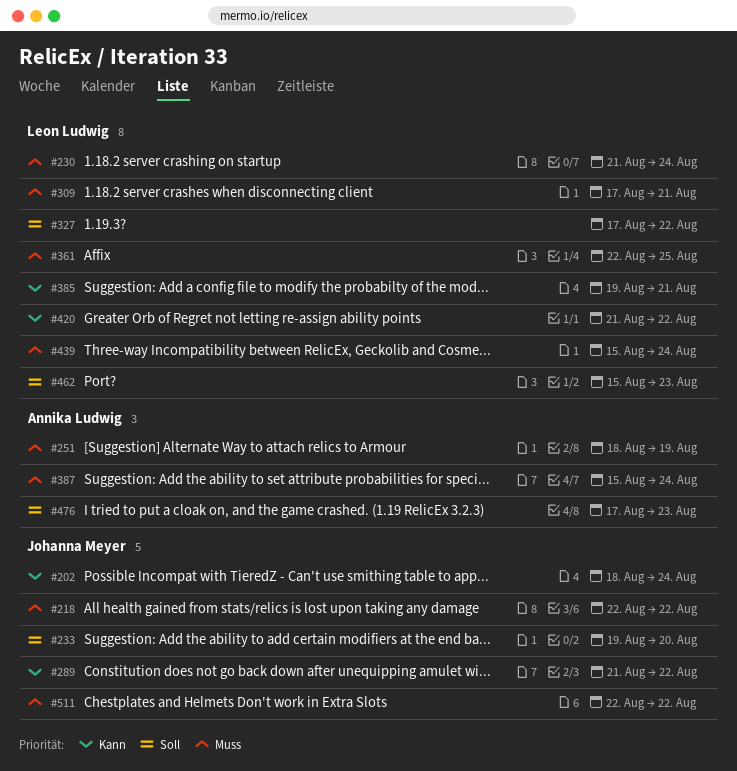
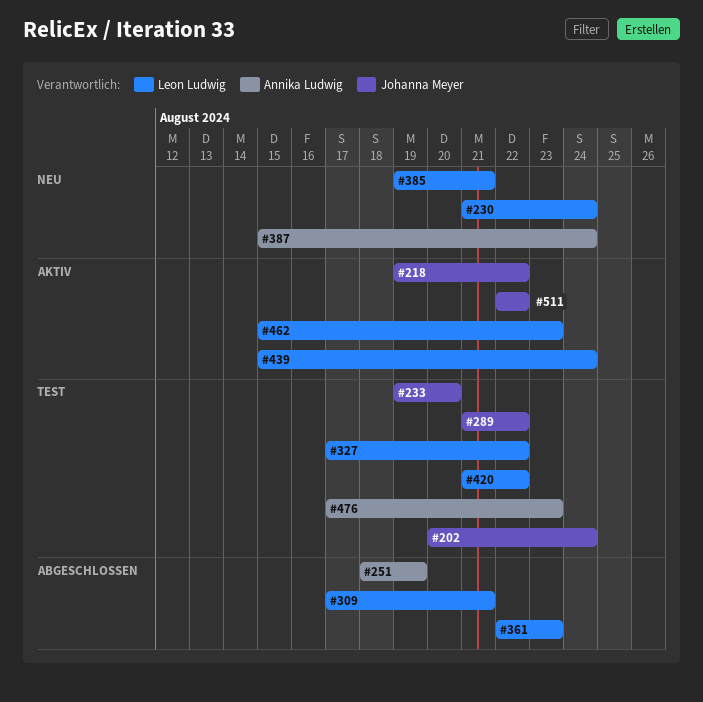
#202, start: Aug 18 -> Aug 20
#218, start: Aug 22 -> Aug 19
#361, due: Aug 25 -> Aug 23

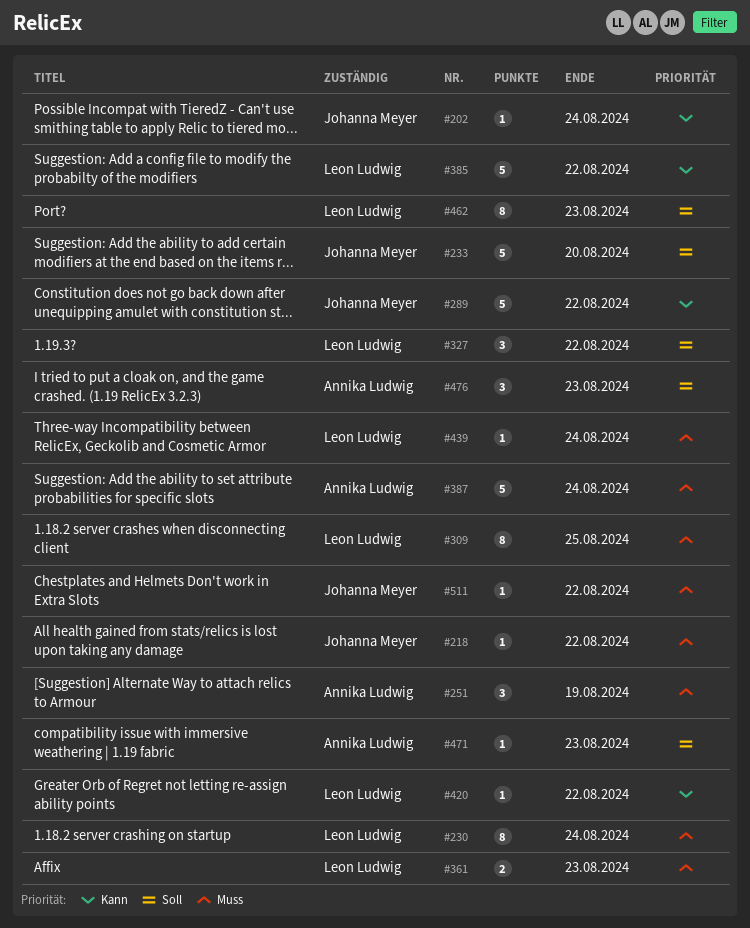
#309, due: Aug 21 -> Aug 25
#385, due: Aug 21 -> Aug 22
#471: none -> present

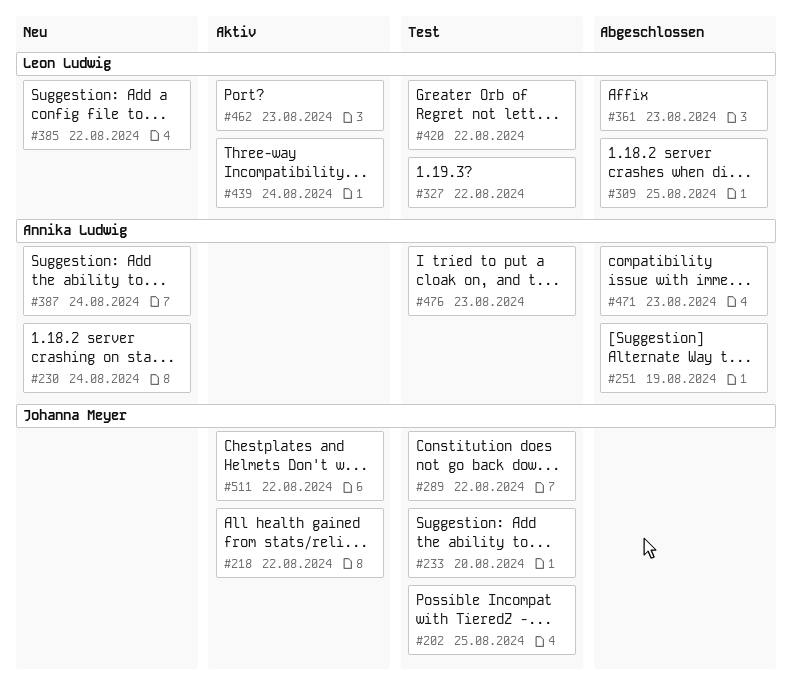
#202, due: Aug 24 -> Aug 25
#230, owner: Leon Ludwig -> Annika Ludwig

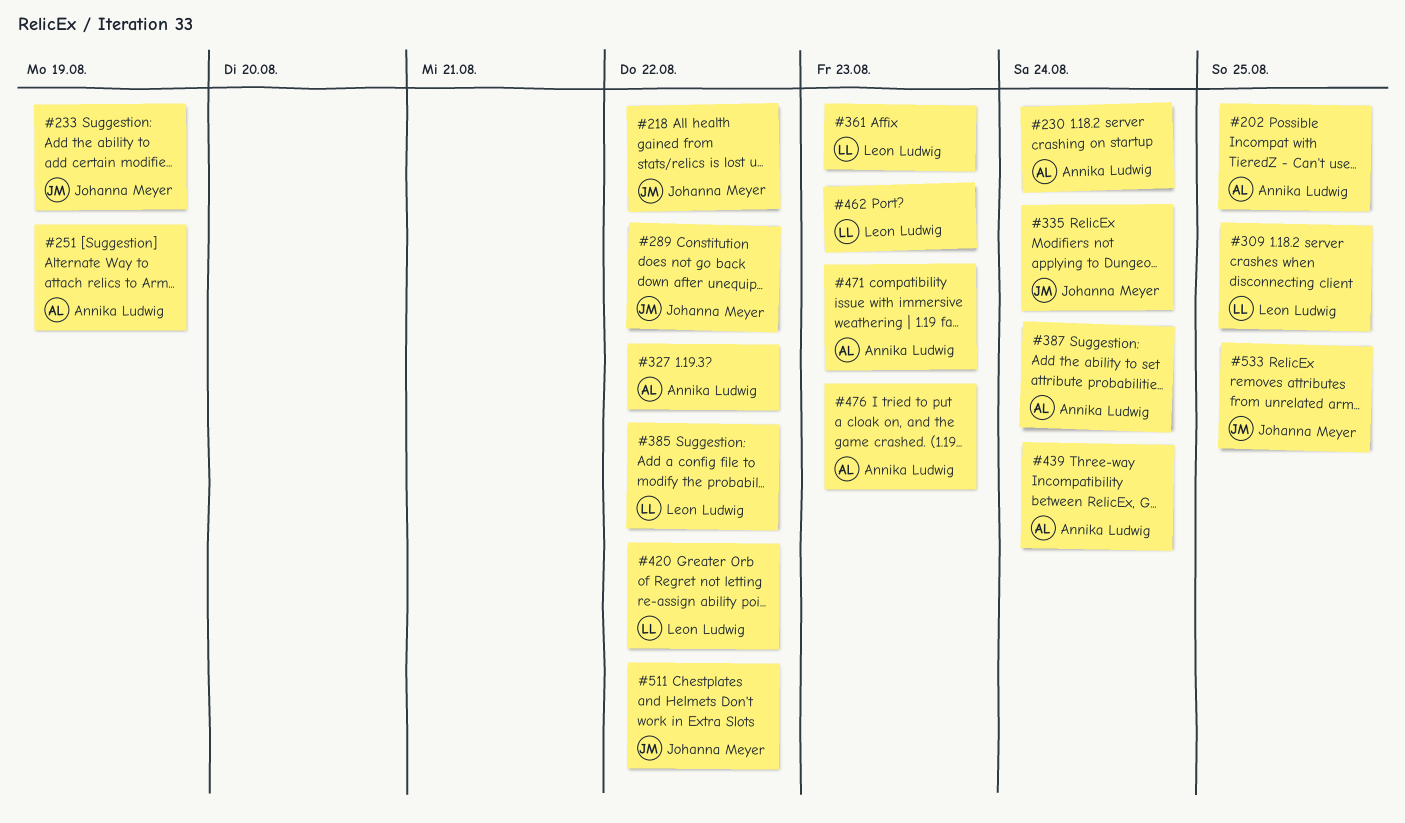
#202, owner: Johanna Meyer -> Annika Ludwig
#233, due: Aug 20 -> Aug 19
#327, owner: Leon Ludwig -> Annika Ludwig
#335: none -> present
#439, owner: Leon Ludwig -> Annika Ludwig
#533: none -> present

